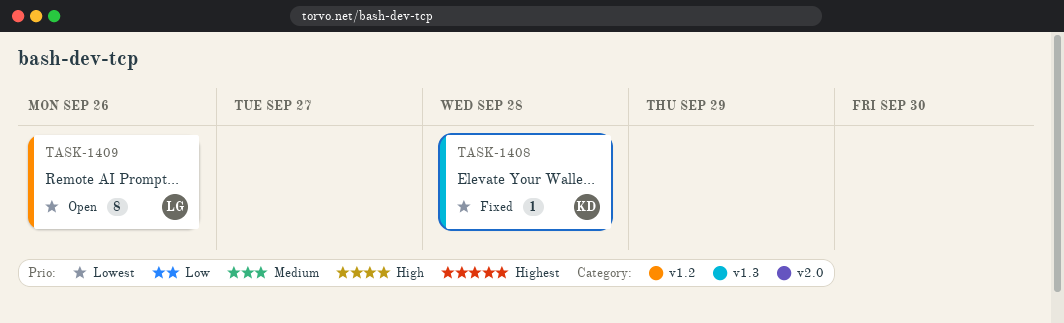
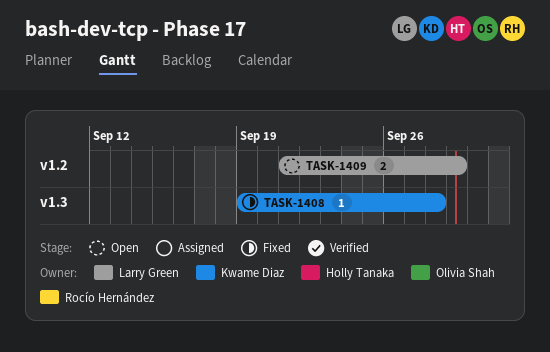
TASK-1409, estimate: 8 -> 2
TASK-1409, due: Sep 26 -> Sep 29

